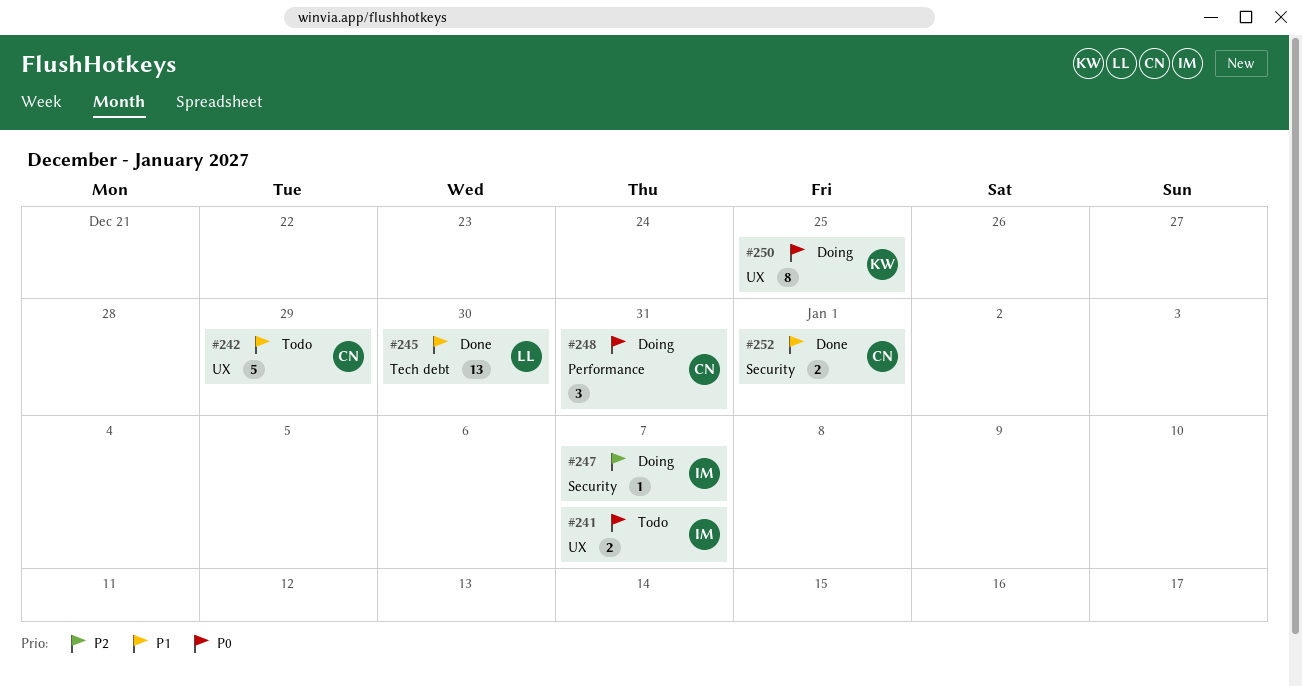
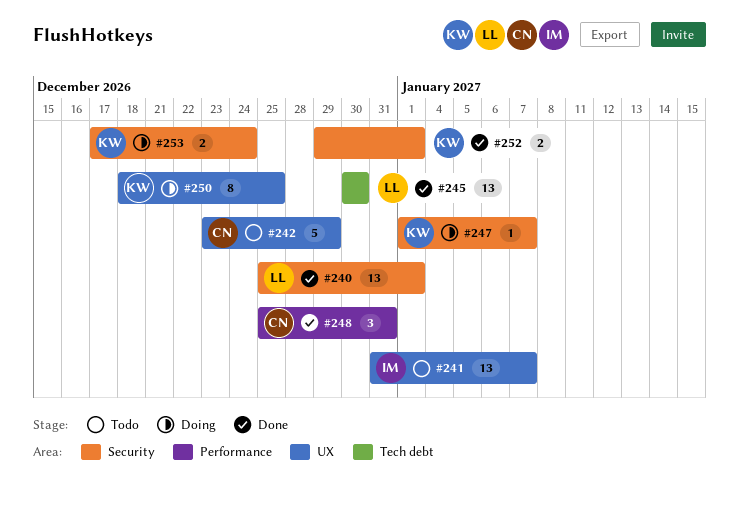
#240: none -> present
#241, estimate: 2 -> 13
#247, owner: IM -> KW
#248, status: Doing -> Done
#252, owner: CN -> KW
#253: none -> present

